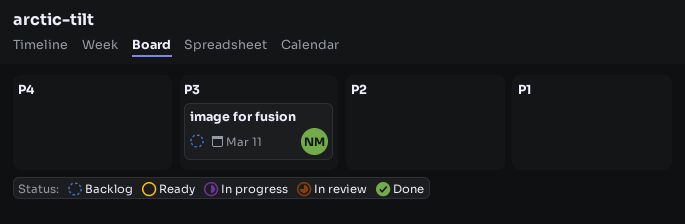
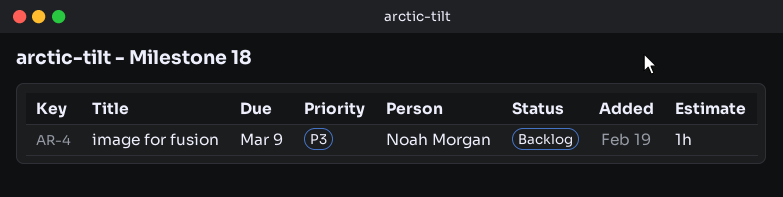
image for fusion, due: Mar 11 -> Mar 9

